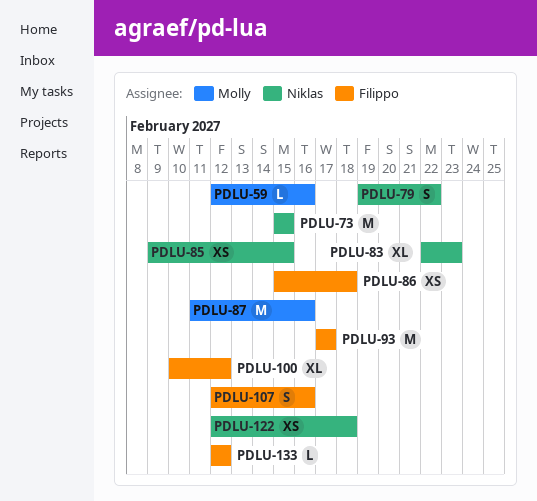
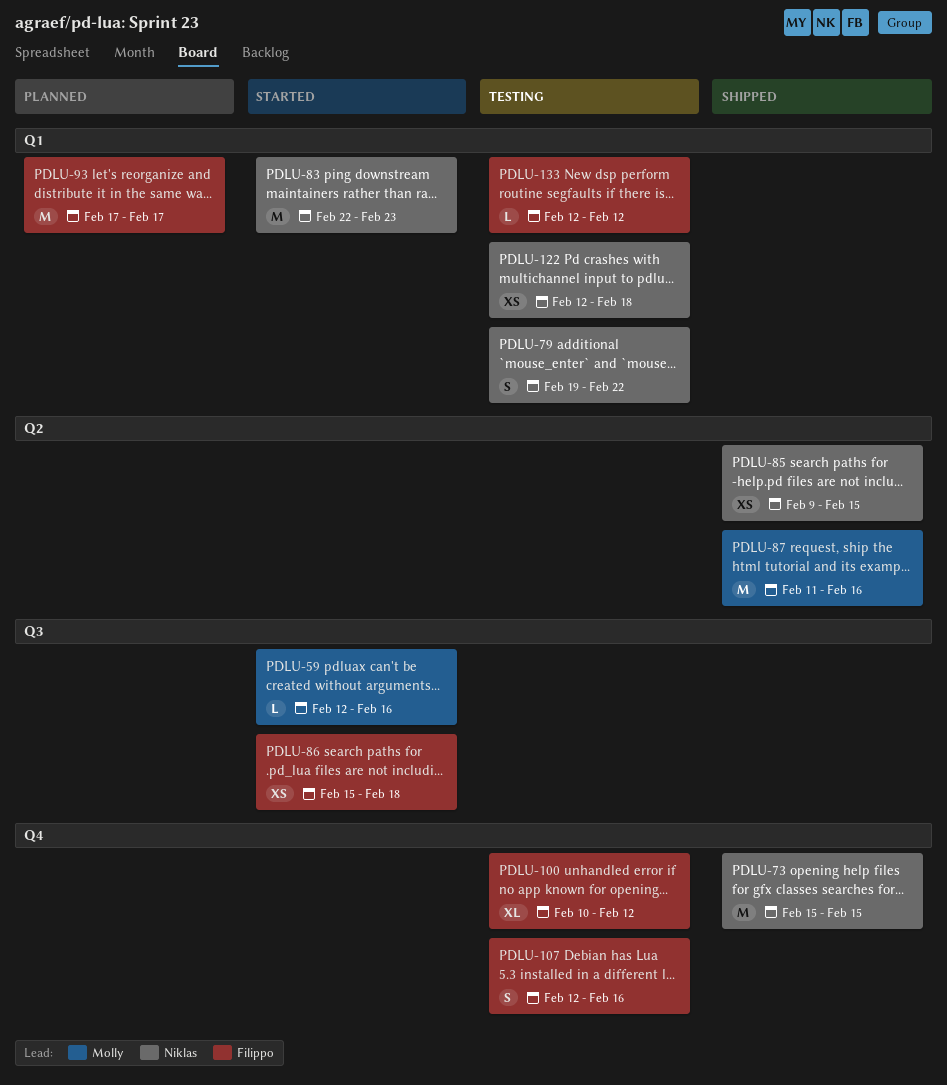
PDLU-83, estimate: XL -> M

